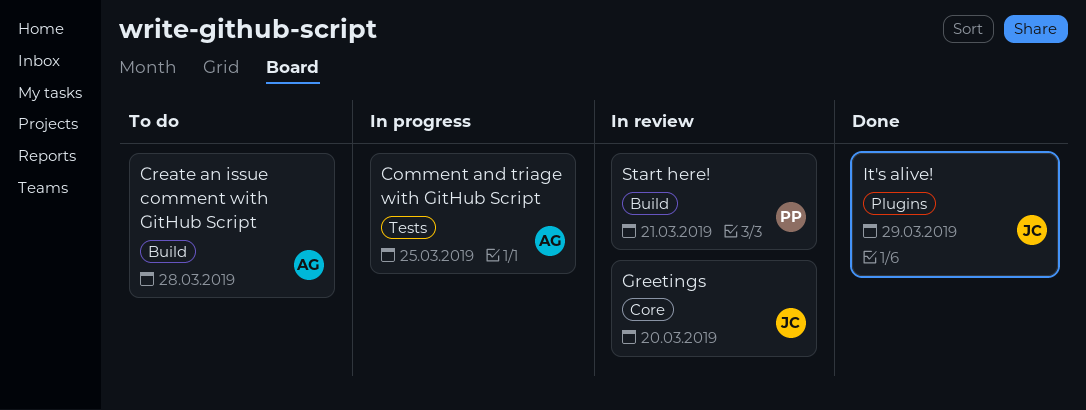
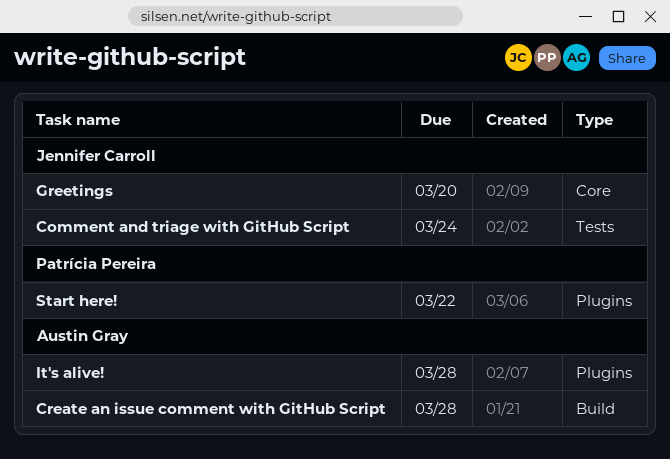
Comment and triage with GitHub Script, owner: Austin Gray -> Jennifer Carroll
Comment and triage with GitHub Script, due: Mar 25 -> Mar 24
It's alive!, owner: Jennifer Carroll -> Austin Gray
It's alive!, due: Mar 29 -> Mar 28
Start here!, label: Build -> Plugins
Start here!, due: Mar 21 -> Mar 22

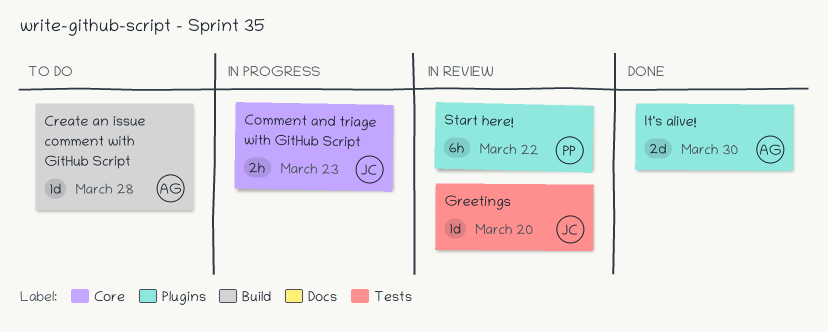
Comment and triage with GitHub Script, label: Tests -> Core
Comment and triage with GitHub Script, due: Mar 24 -> Mar 23
Greetings, label: Core -> Tests
It's alive!, due: Mar 28 -> Mar 30

